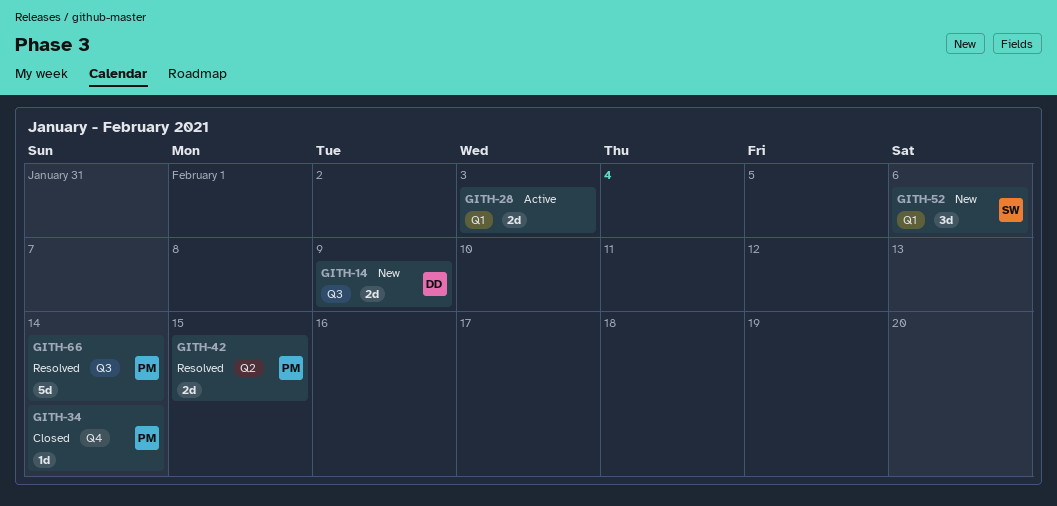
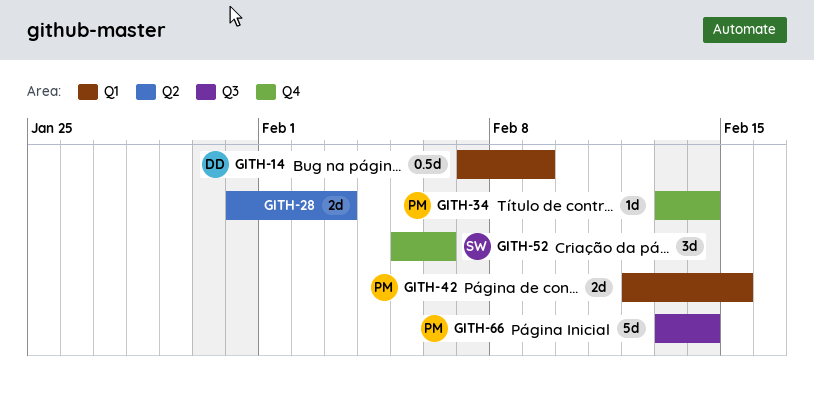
GITH-14, label: Q3 -> Q1
GITH-14, estimate: 2d -> 0.5d
GITH-28, label: Q1 -> Q2
GITH-42, label: Q2 -> Q1
GITH-52, label: Q1 -> Q4

